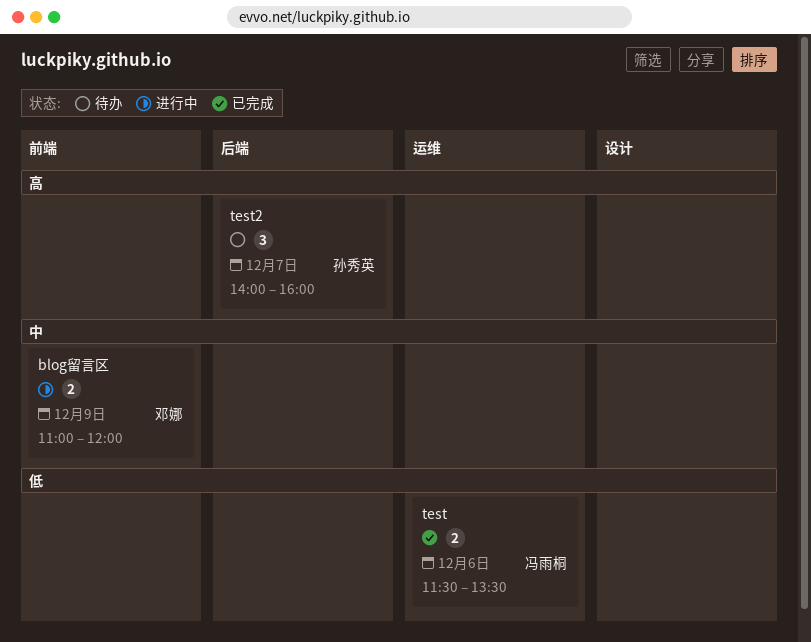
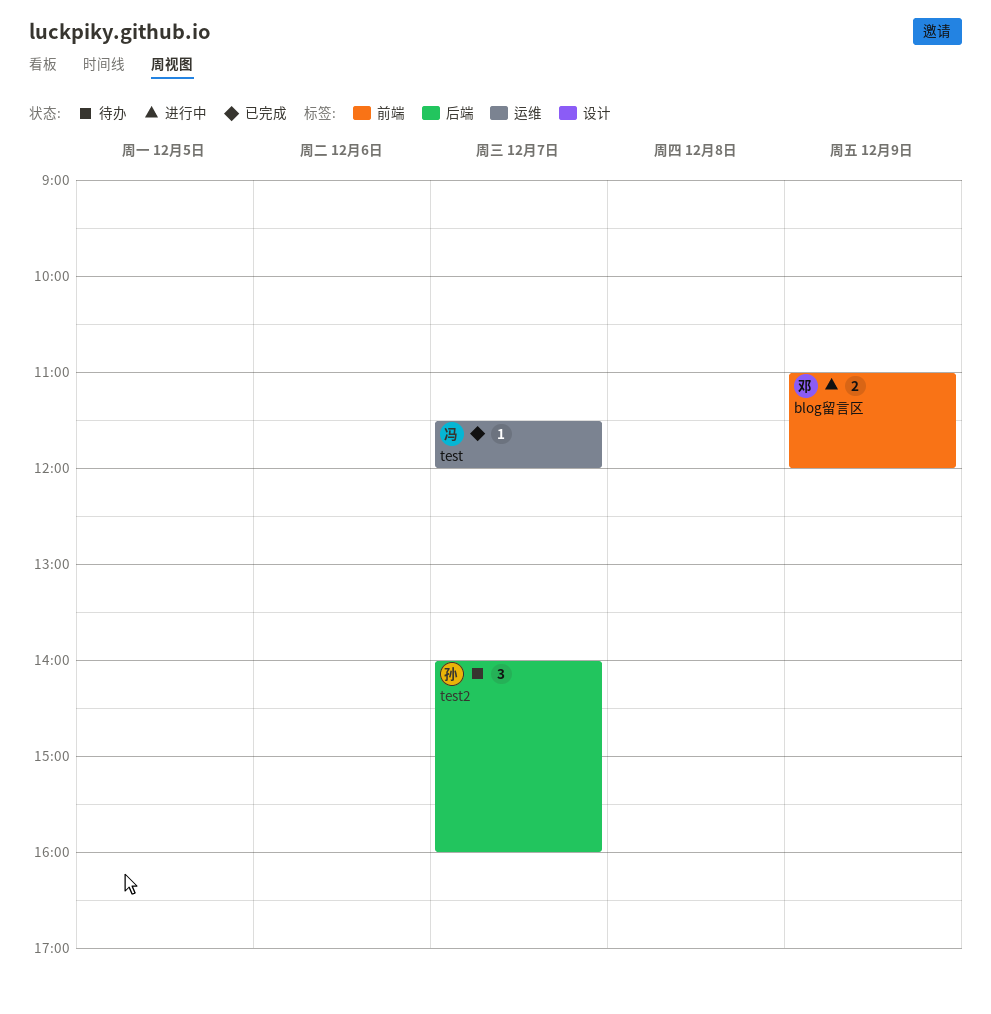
test, estimate: 2 -> 1
test, day: Dec 6 -> Dec 7
test, ends: 13:30 -> 12:00

